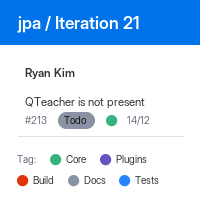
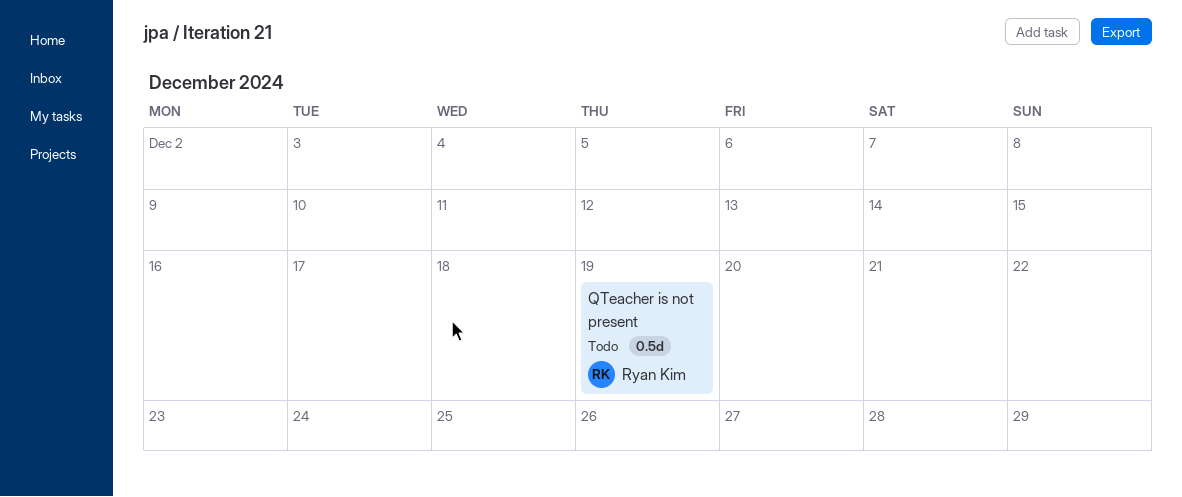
QTeacher is not present, due: Dec 14 -> Dec 19

